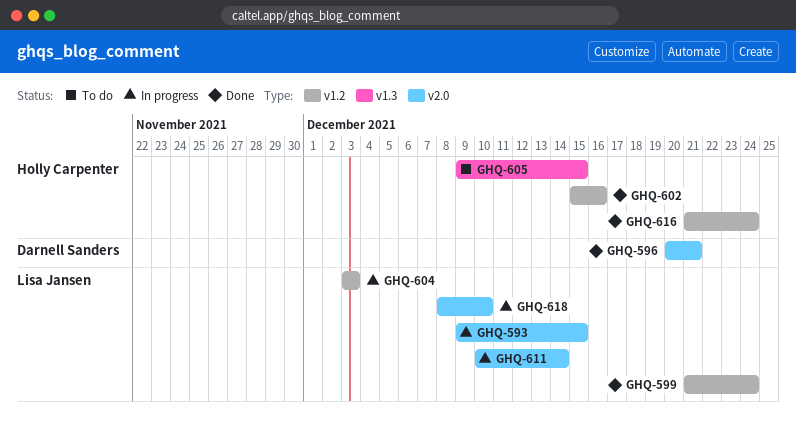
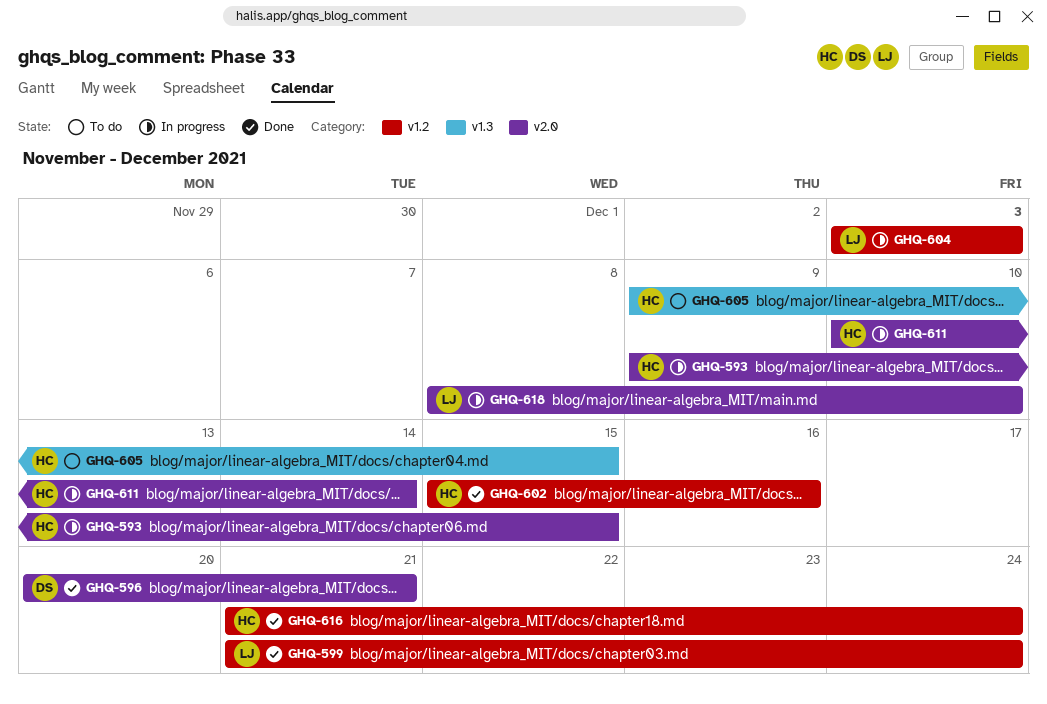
GHQ-593, owner: Lisa Jansen -> Holly Carpenter
GHQ-611, owner: Lisa Jansen -> Holly Carpenter

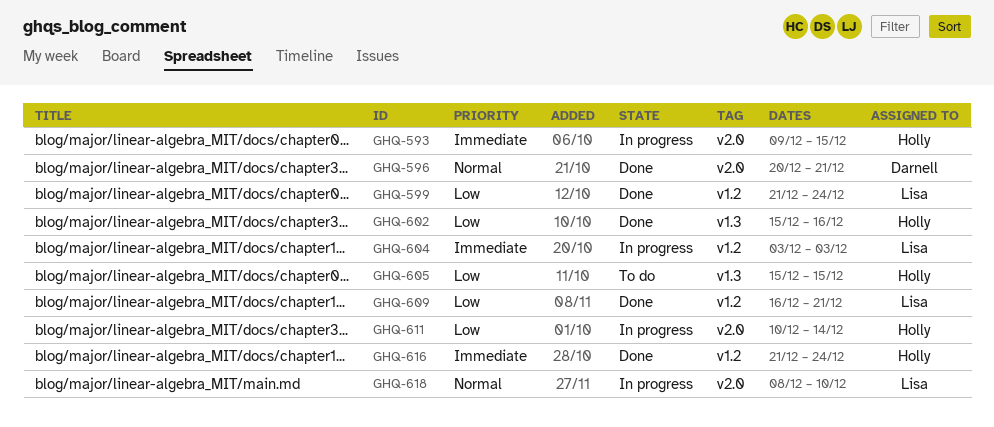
GHQ-602, label: v1.2 -> v1.3
GHQ-605, start: Dec 9 -> Dec 15
GHQ-609: none -> present

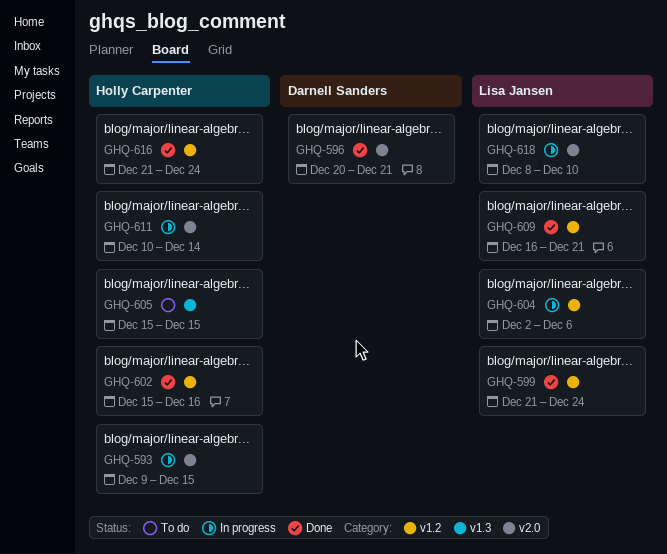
GHQ-602, label: v1.3 -> v1.2
GHQ-604, start: Dec 3 -> Dec 2
GHQ-604, due: Dec 3 -> Dec 6

